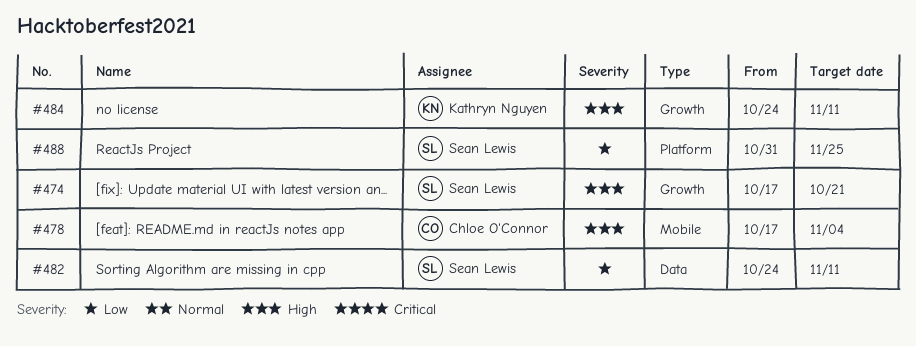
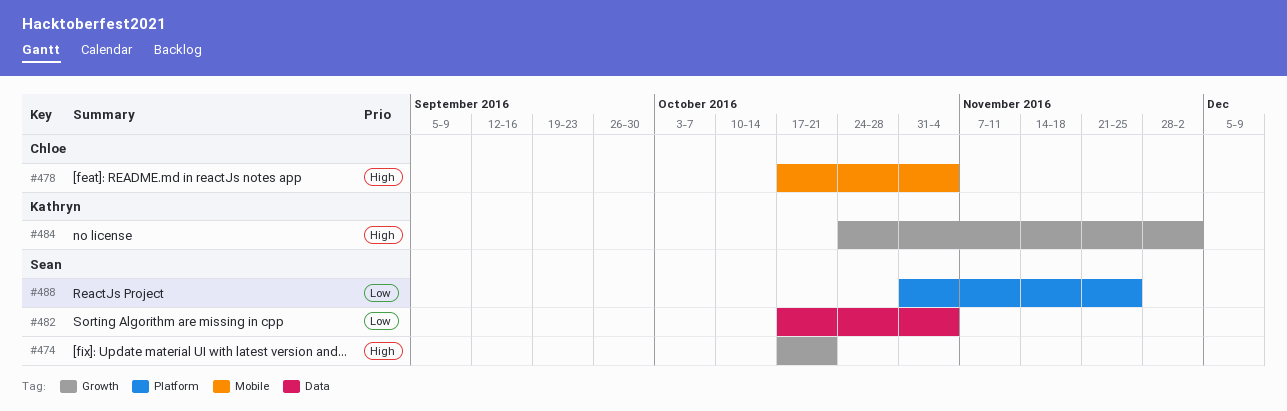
#482, start: Oct 24 -> Oct 17
#482, due: Nov 11 -> Nov 4
#484, due: Nov 11 -> Dec 2

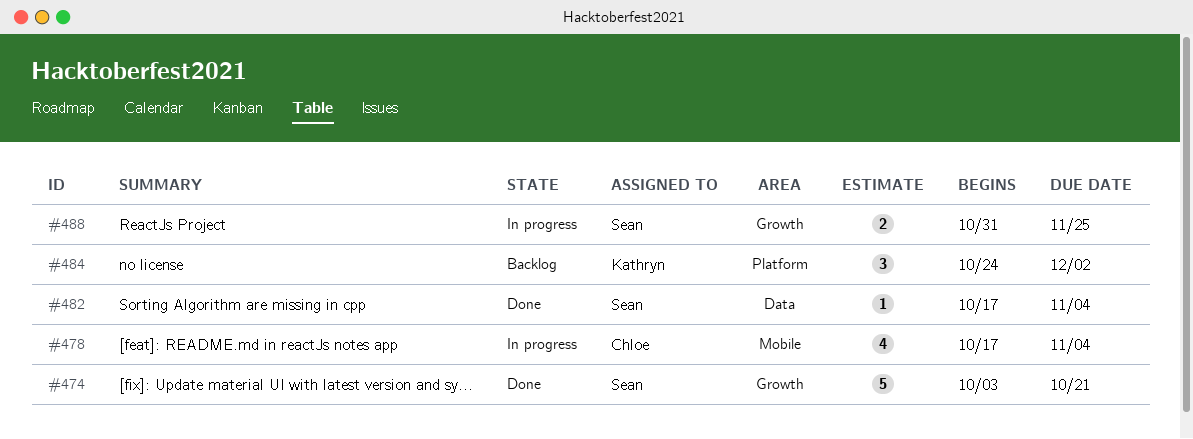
#474, start: Oct 17 -> Oct 3
#484, label: Growth -> Platform
#488, label: Platform -> Growth

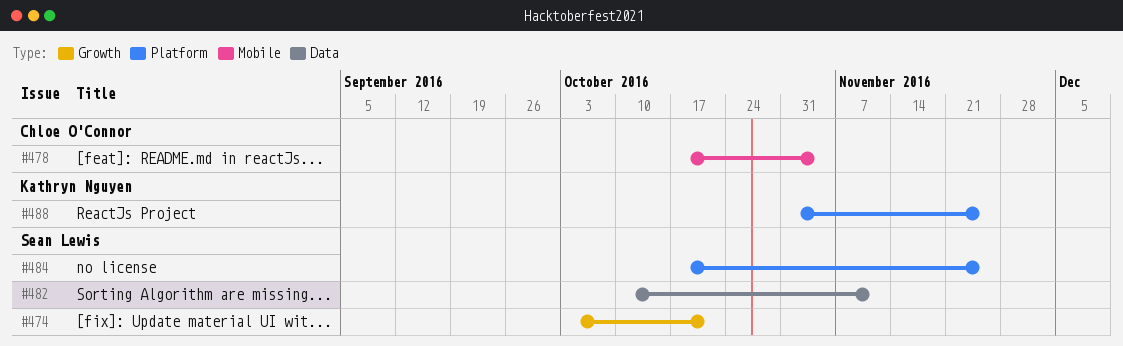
#482, start: Oct 17 -> Oct 10
#482, due: Nov 4 -> Nov 11
#484, owner: Kathryn Nguyen -> Sean Lewis
#484, start: Oct 24 -> Oct 17
#484, due: Dec 2 -> Nov 25
#488, owner: Sean Lewis -> Kathryn Nguyen
#488, label: Growth -> Platform

